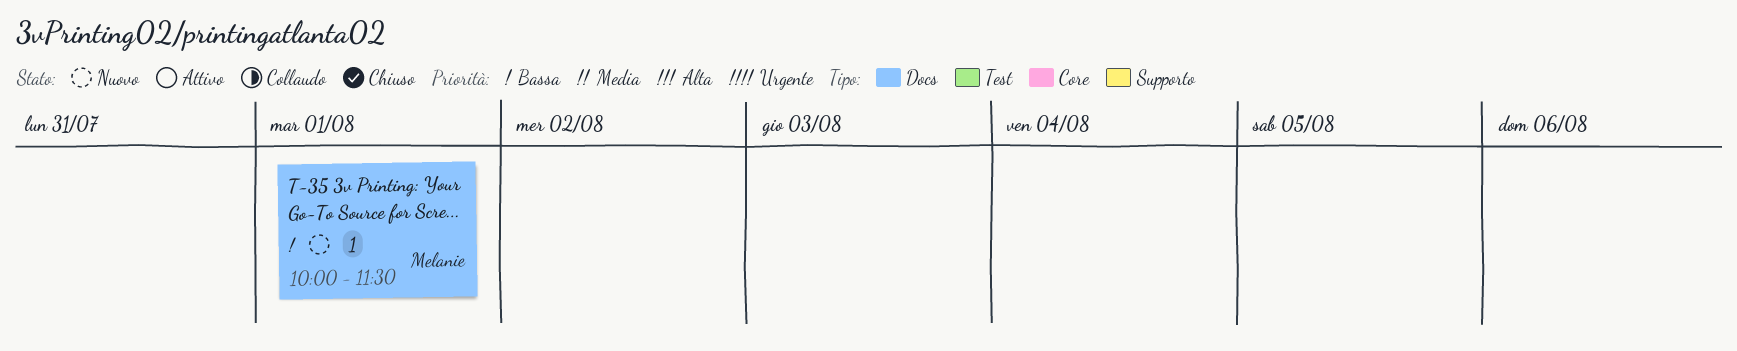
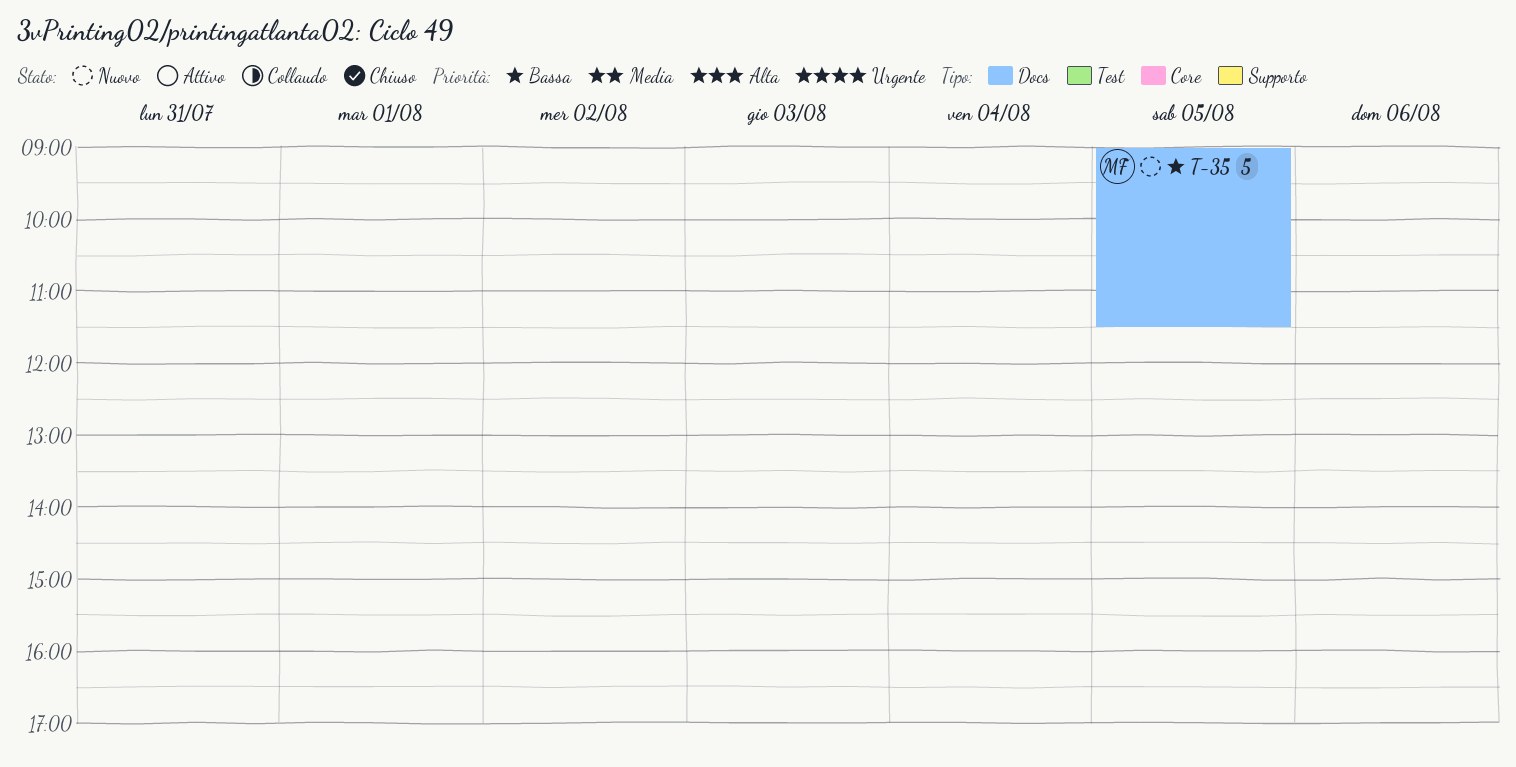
T-35, estimate: 1 -> 5
T-35, day: Aug 1 -> Aug 5
T-35, begins: 10:00 -> 09:00

